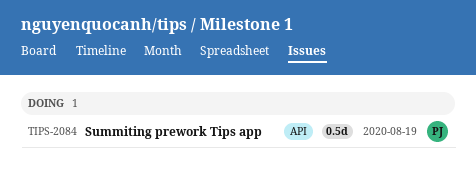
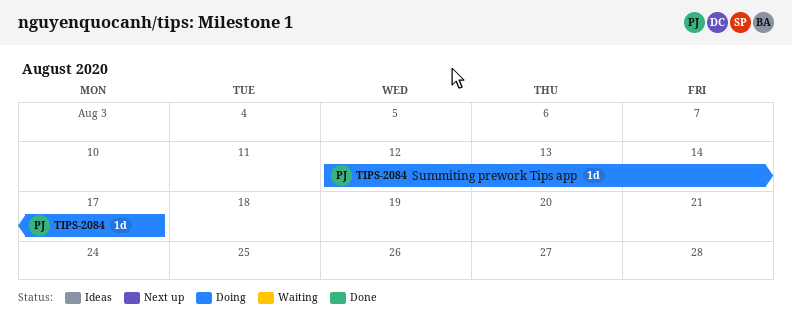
TIPS-2084, estimate: 0.5d -> 1d
TIPS-2084, due: Aug 19 -> Aug 17

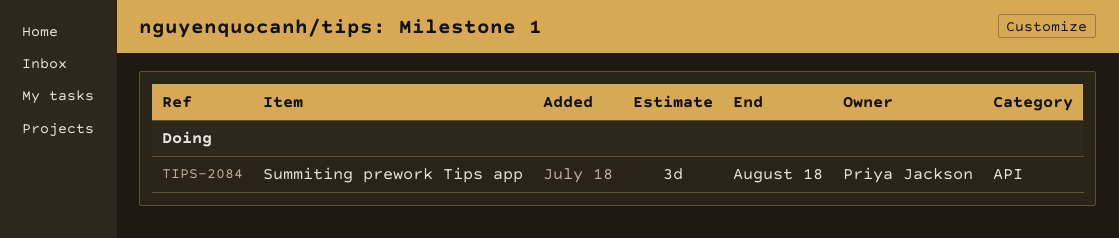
TIPS-2084, estimate: 1d -> 3d
TIPS-2084, due: Aug 17 -> Aug 18

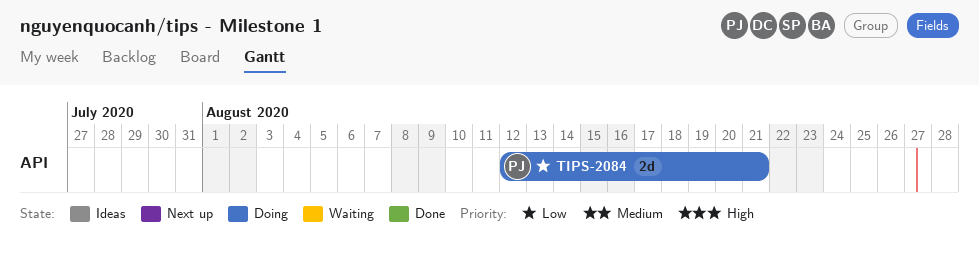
TIPS-2084, estimate: 3d -> 2d
TIPS-2084, due: Aug 18 -> Aug 21

